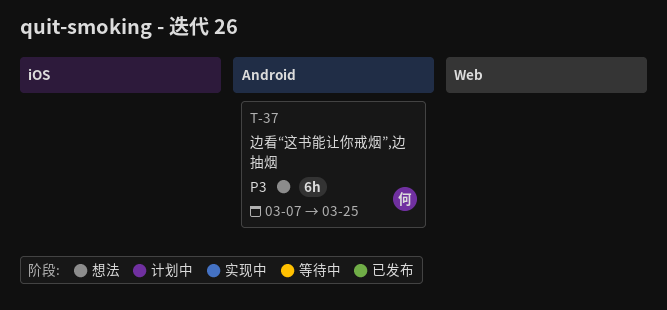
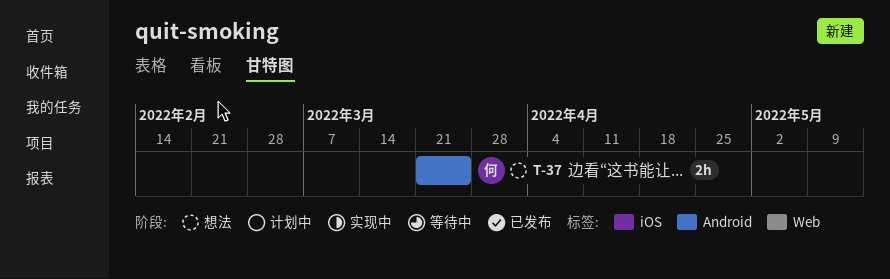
T-37, estimate: 6h -> 2h
T-37, start: Mar 7 -> Mar 21

